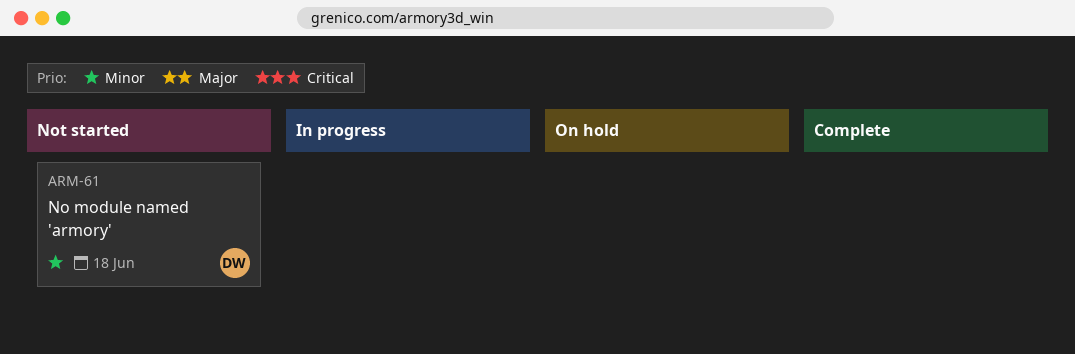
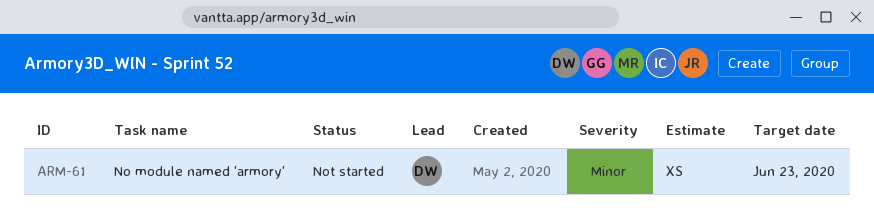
ARM-61, due: Jun 18 -> Jun 23

